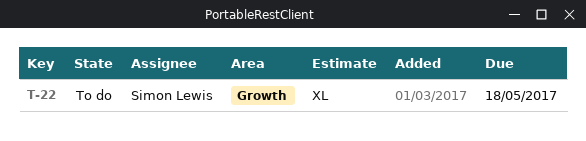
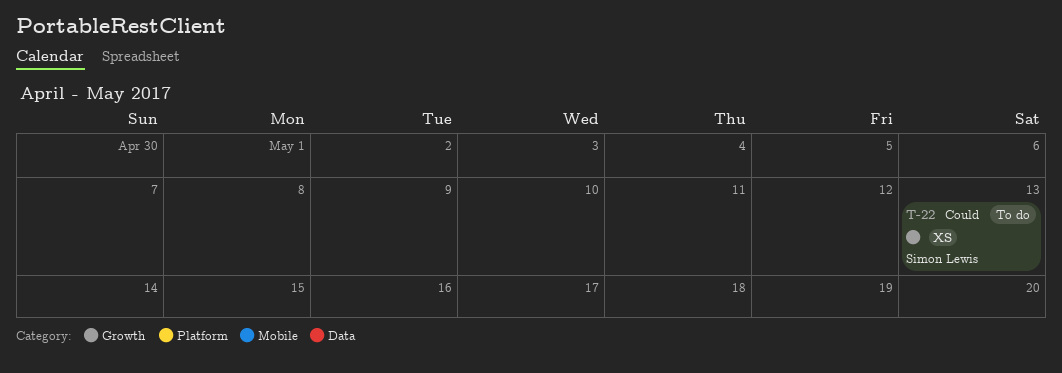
T-22, estimate: XL -> XS
T-22, due: May 18 -> May 13

